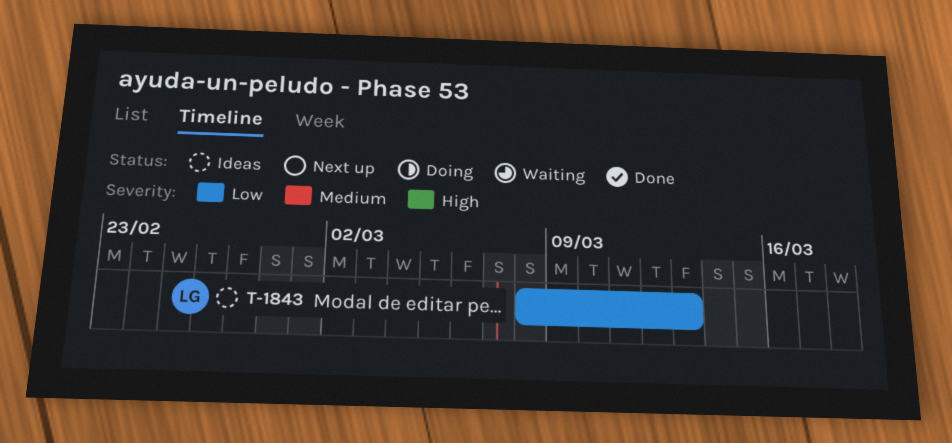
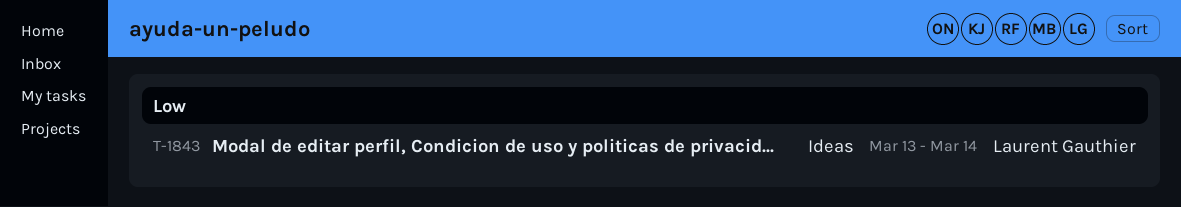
T-1843, start: Mar 8 -> Mar 13
T-1843, due: Mar 13 -> Mar 14

